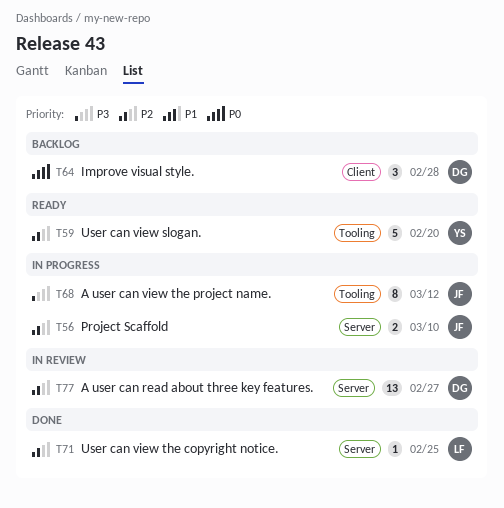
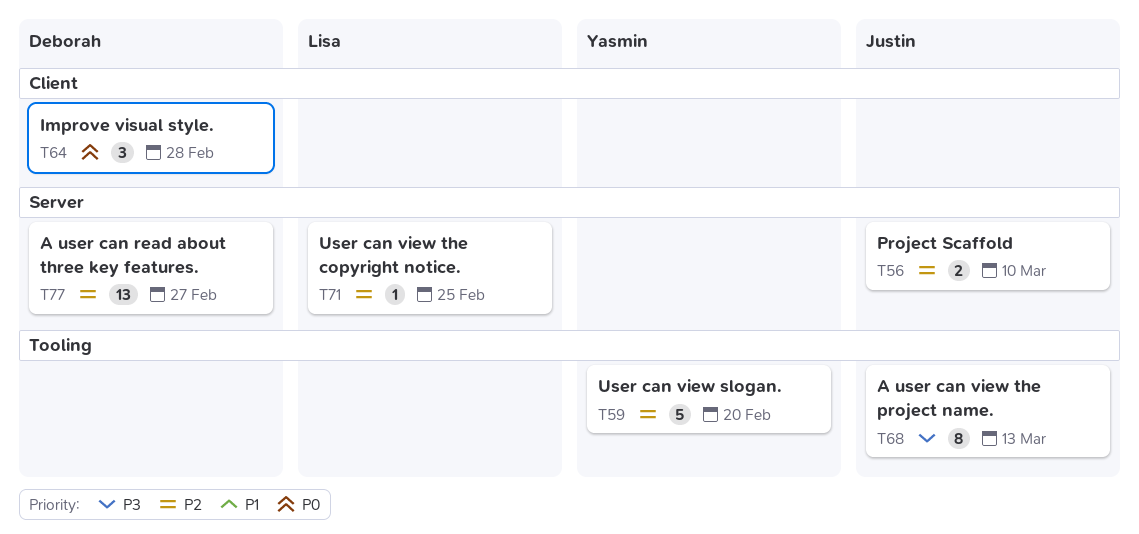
T68, due: Mar 12 -> Mar 13

